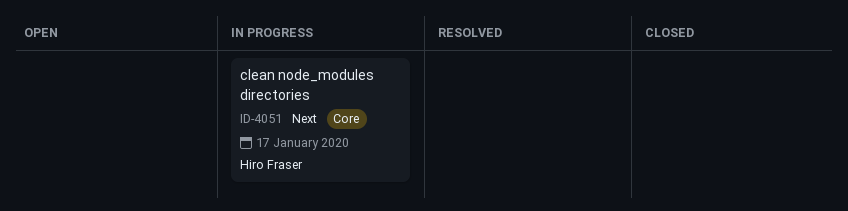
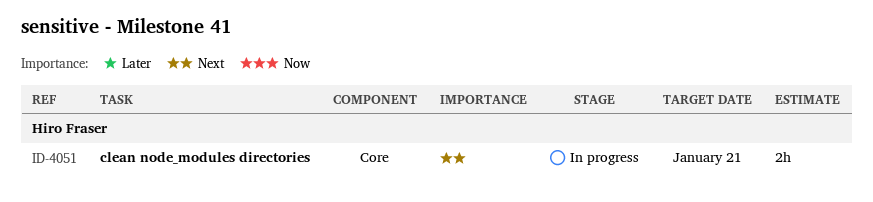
ID-4051, due: Jan 17 -> Jan 21

